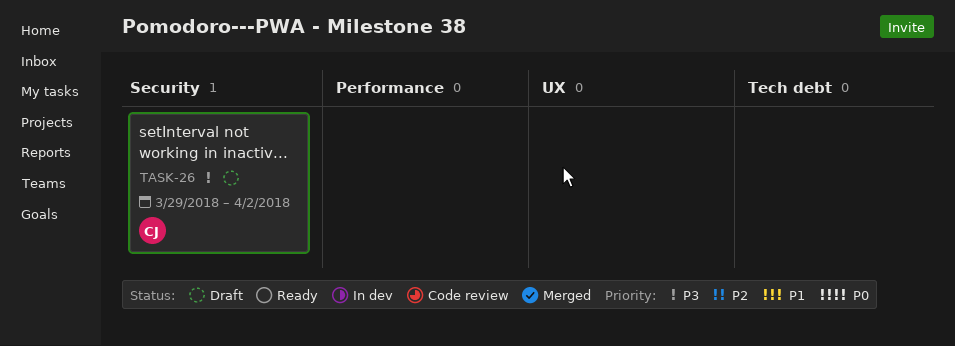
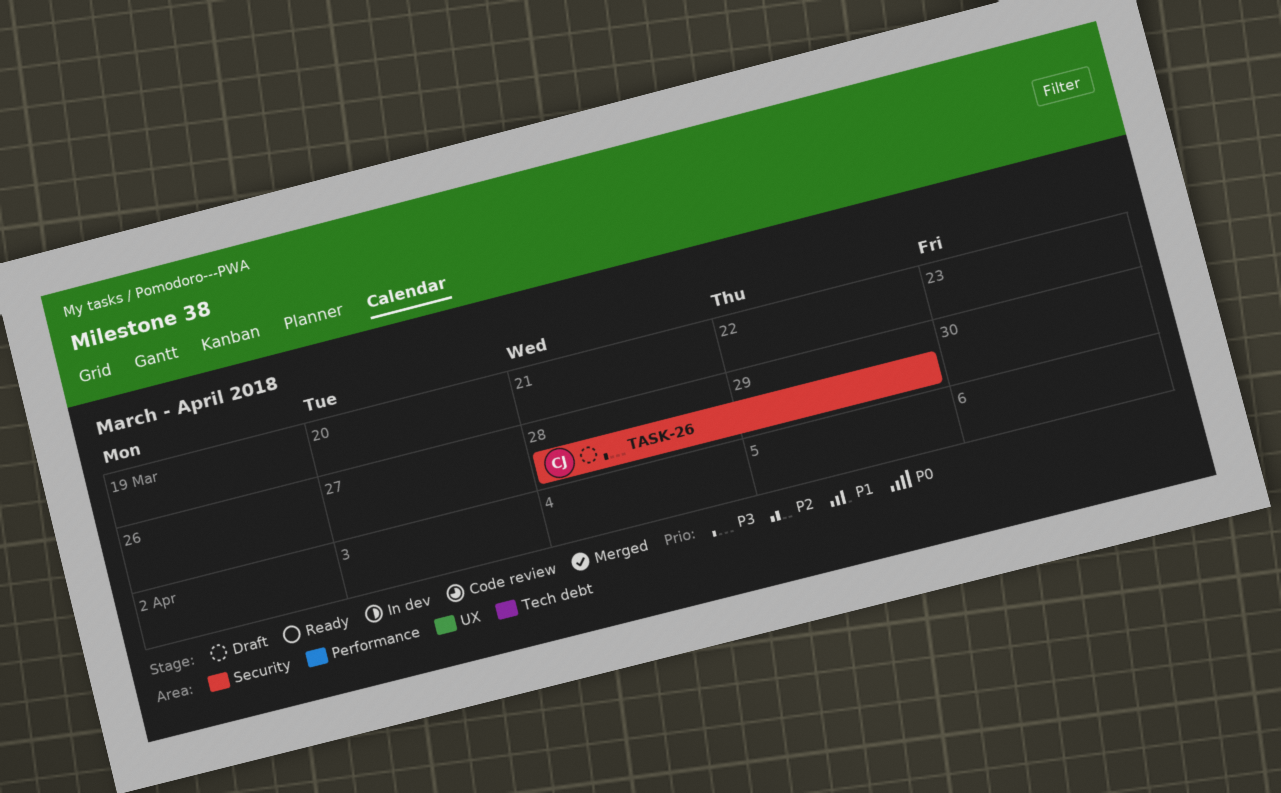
TASK-26, start: Mar 29 -> Mar 28
TASK-26, due: Apr 2 -> Mar 29

